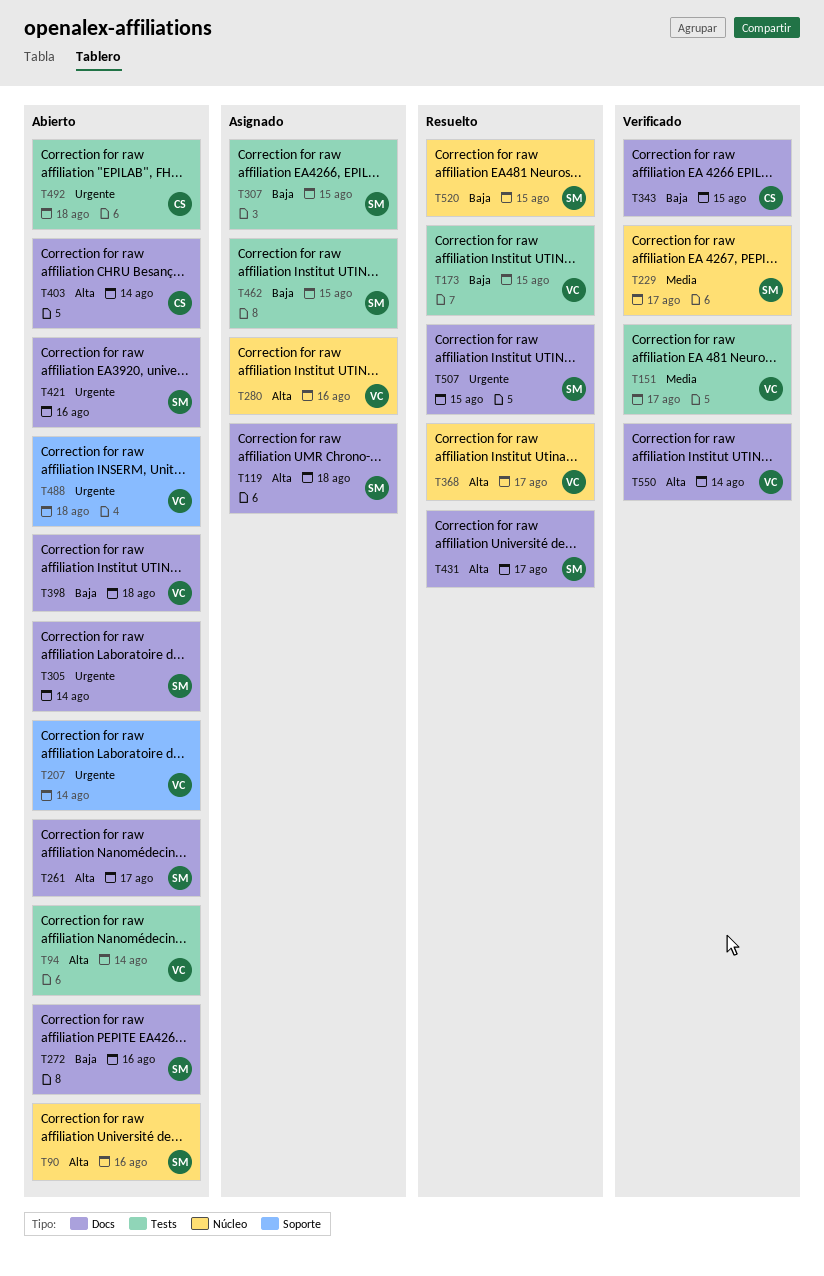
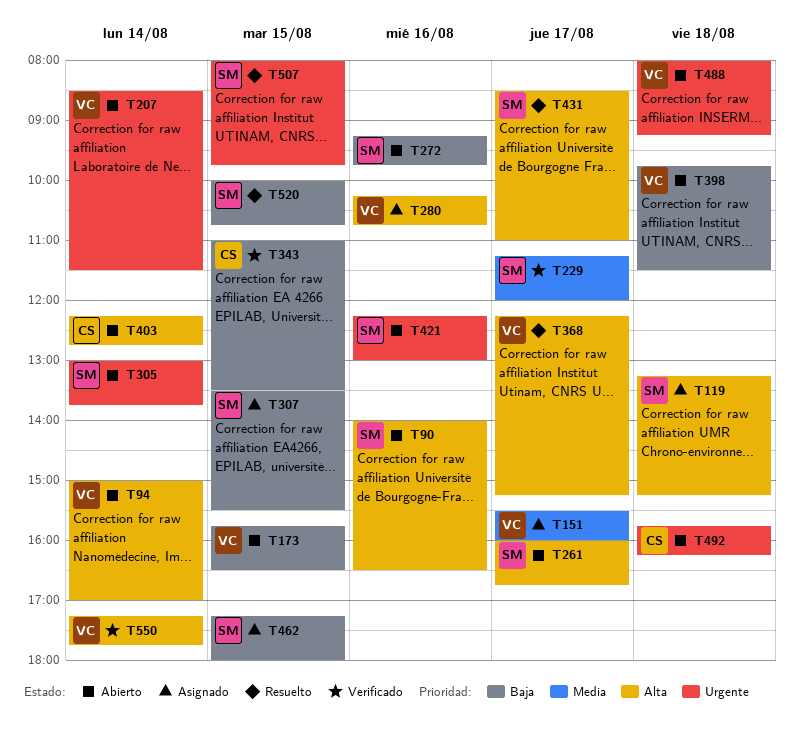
T151, status: Verificado -> Asignado
T173, status: Resuelto -> Abierto

